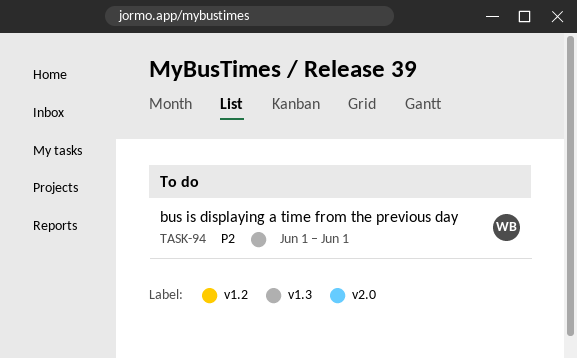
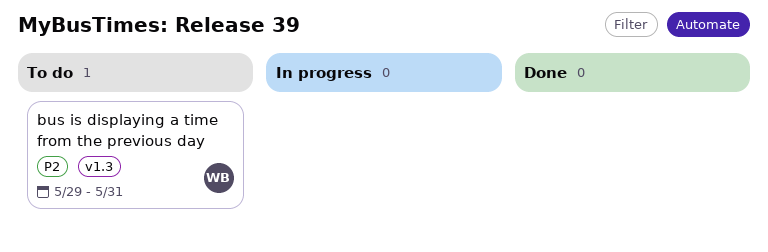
bus is displaying a time from the previous day, start: Jun 1 -> May 29
bus is displaying a time from the previous day, due: Jun 1 -> May 31

